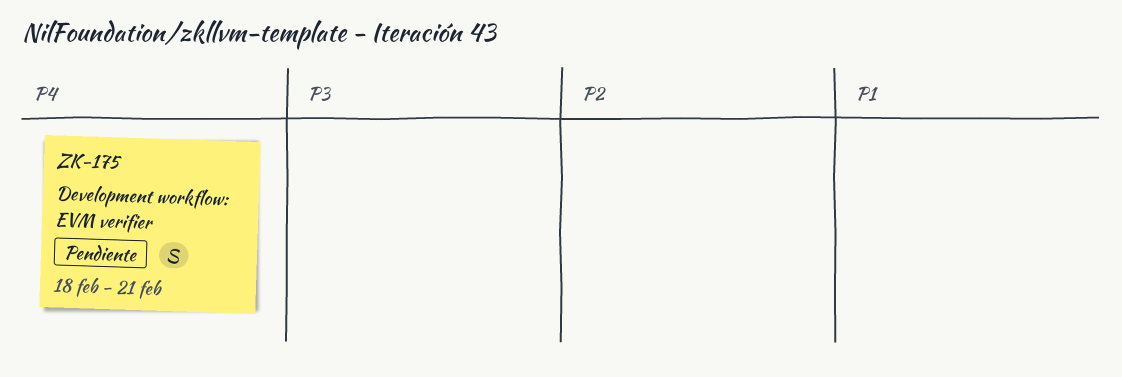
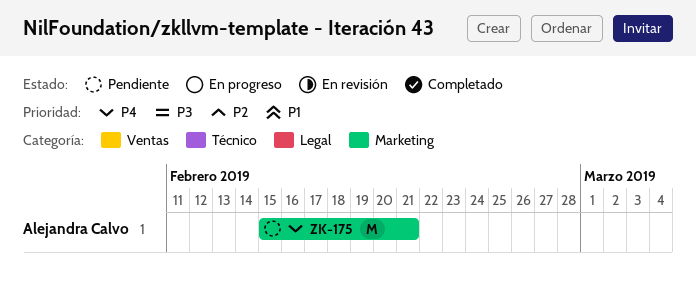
ZK-175, estimate: S -> M
ZK-175, start: Feb 18 -> Feb 15

